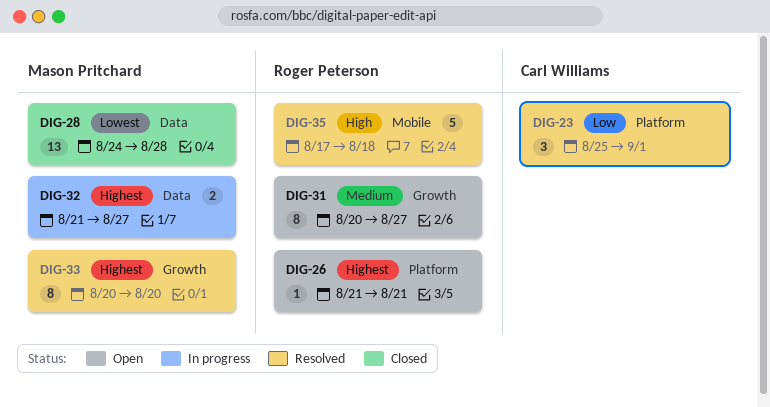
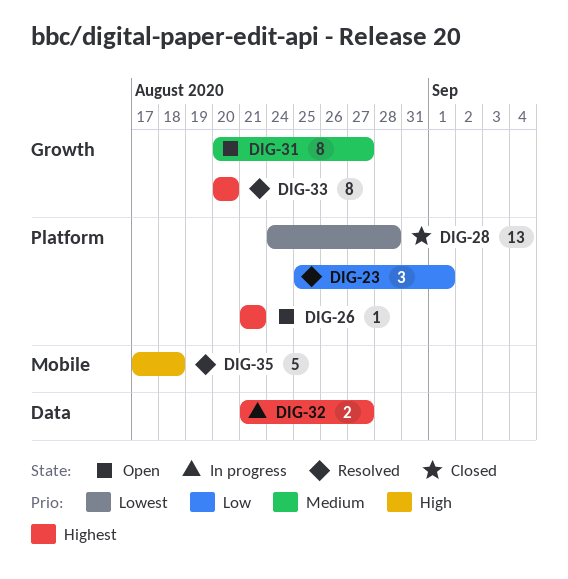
DIG-28, label: Data -> Platform

